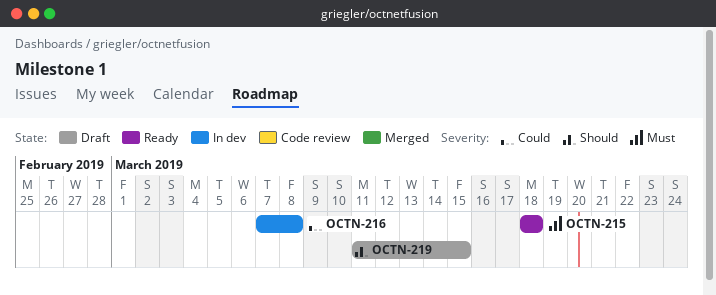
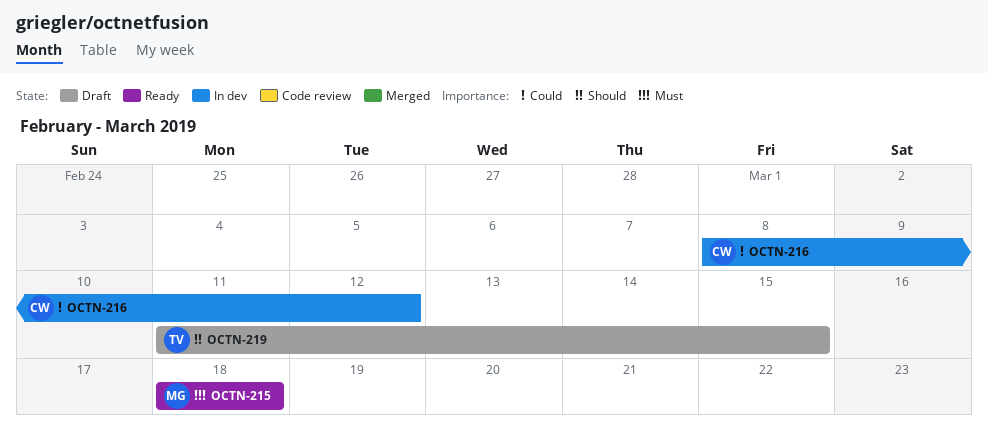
OCTN-216, start: Mar 7 -> Mar 8
OCTN-216, due: Mar 8 -> Mar 12

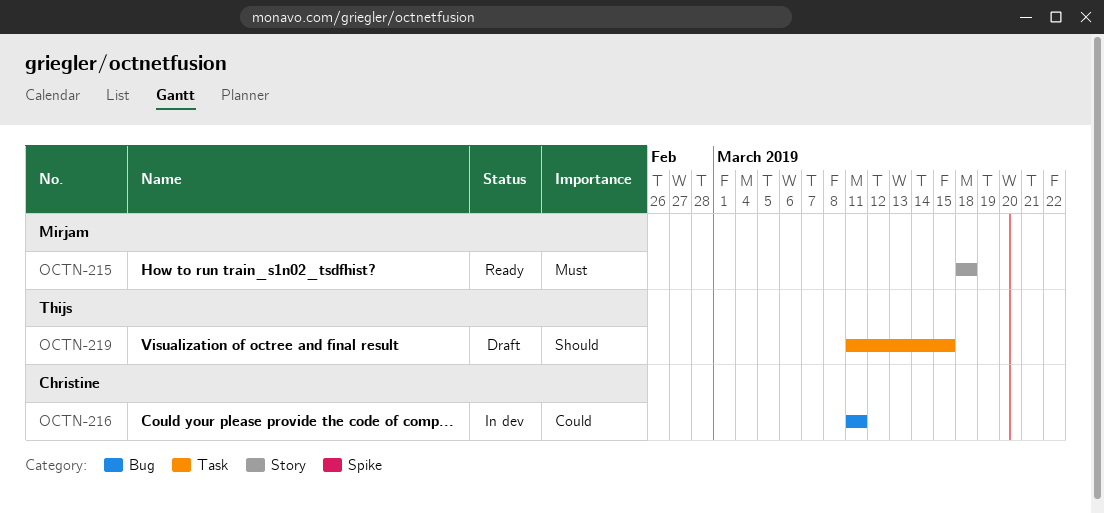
OCTN-216, start: Mar 8 -> Mar 11
OCTN-216, due: Mar 12 -> Mar 11

